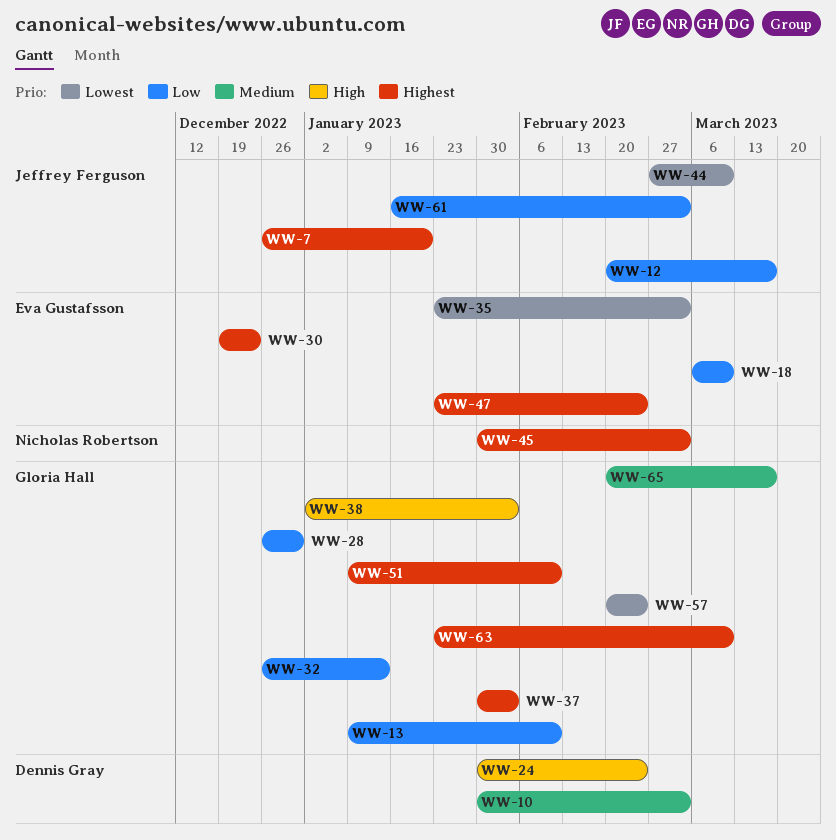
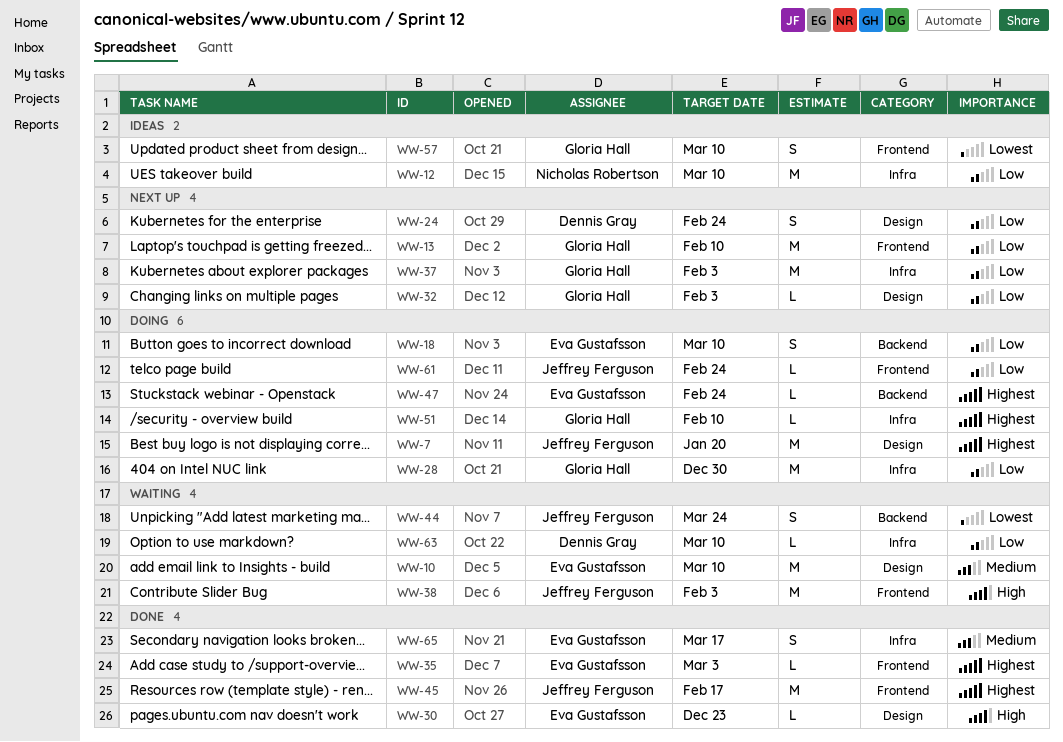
WW-10, owner: Dennis Gray -> Eva Gustafsson
WW-10, due: Mar 3 -> Mar 10
WW-12, owner: Jeffrey Ferguson -> Nicholas Robertson
WW-12, due: Mar 17 -> Mar 10
WW-24, priority: High -> Low
WW-30, priority: Highest -> High
WW-32, due: Jan 13 -> Feb 3
WW-35, priority: Lowest -> Highest
WW-37, priority: Highest -> Low
WW-38, owner: Gloria Hall -> Jeffrey Ferguson
WW-44, due: Mar 10 -> Mar 24
WW-45, owner: Nicholas Robertson -> Jeffrey Ferguson
WW-45, due: Mar 3 -> Feb 17
WW-57, due: Feb 24 -> Mar 10
WW-61, due: Mar 3 -> Feb 24
WW-63, owner: Gloria Hall -> Dennis Gray
WW-63, priority: Highest -> Low
WW-65, owner: Gloria Hall -> Eva Gustafsson

